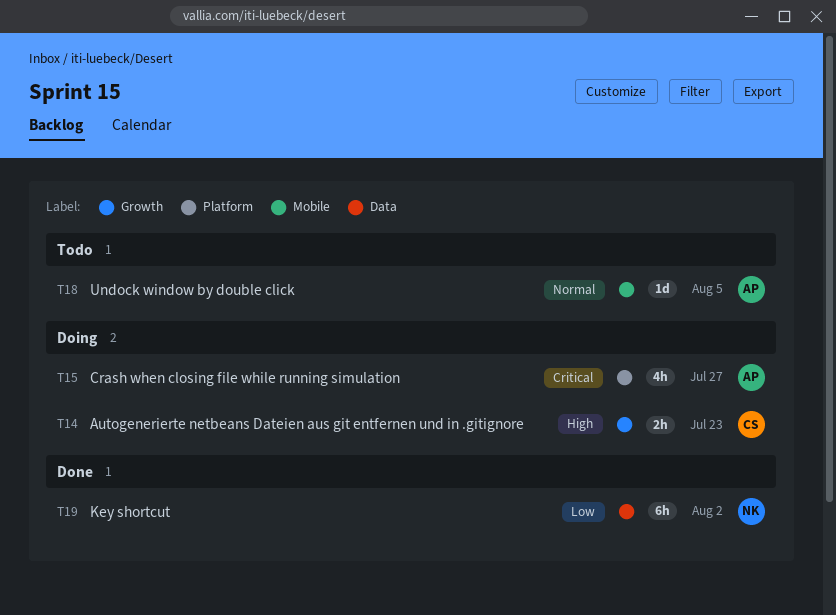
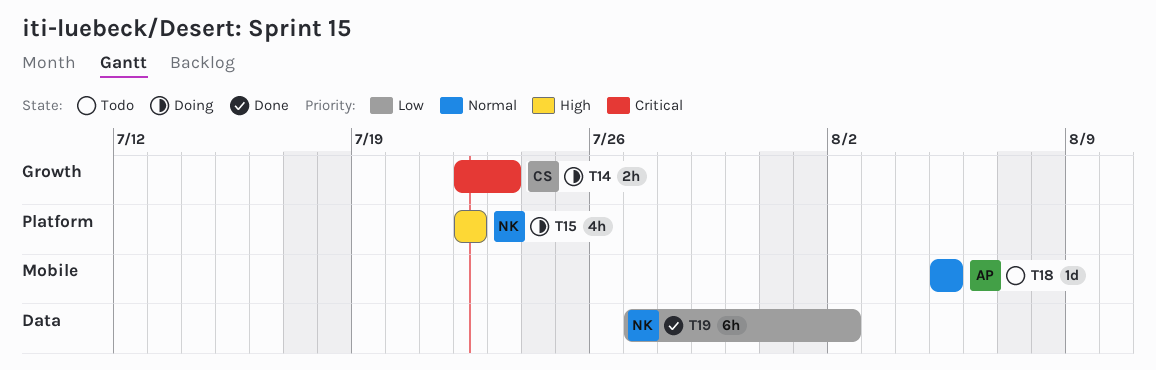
T14, priority: High -> Critical
T15, owner: AP -> NK
T15, priority: Critical -> High
T15, due: Jul 27 -> Jul 22

